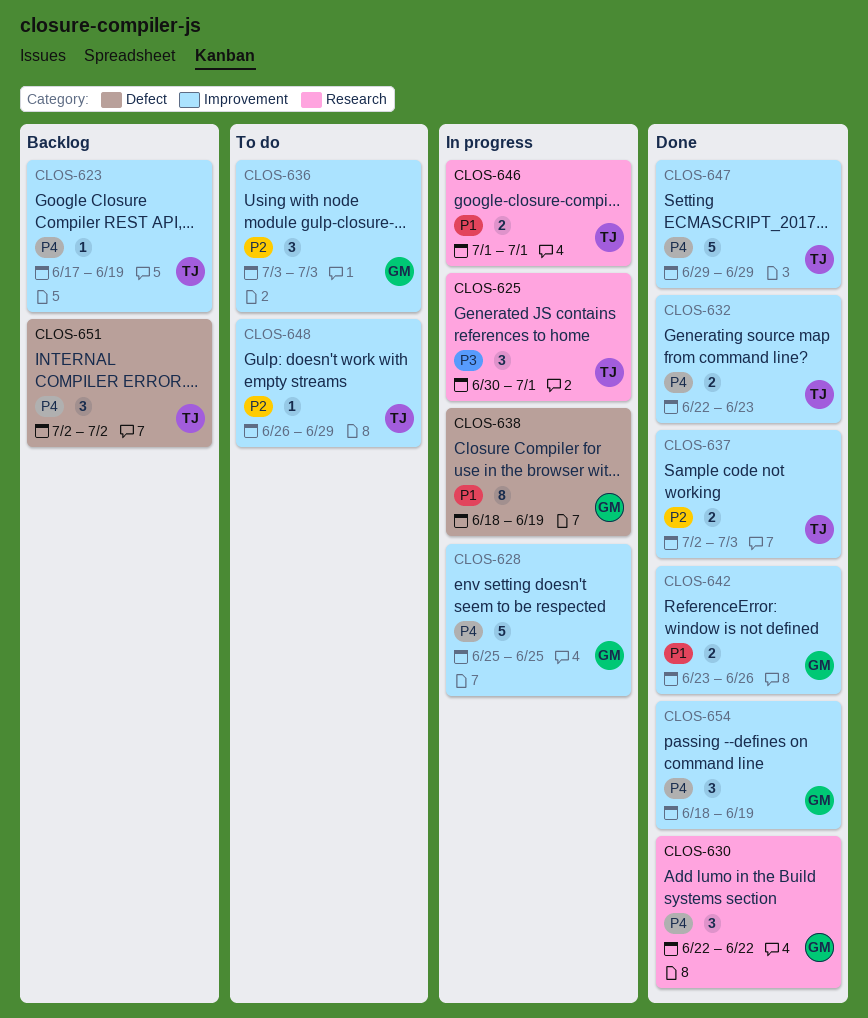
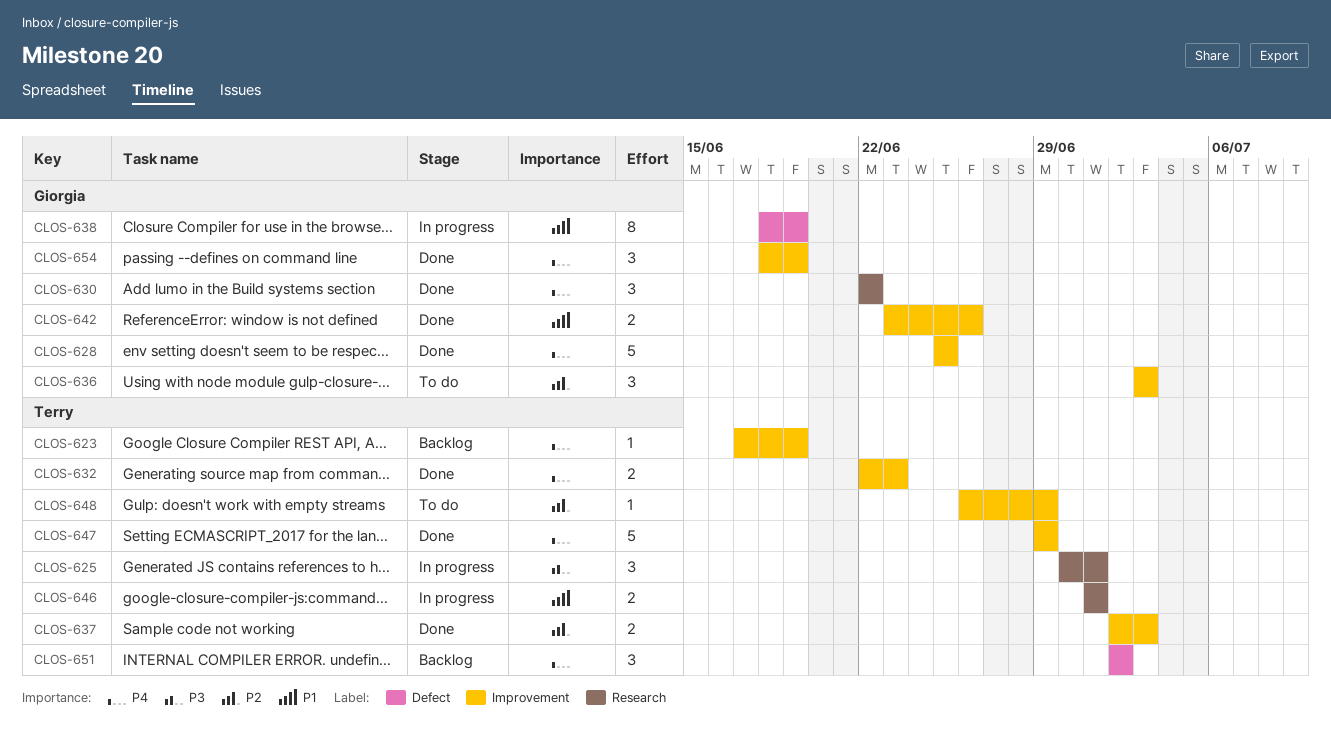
CLOS-628, status: In progress -> Done

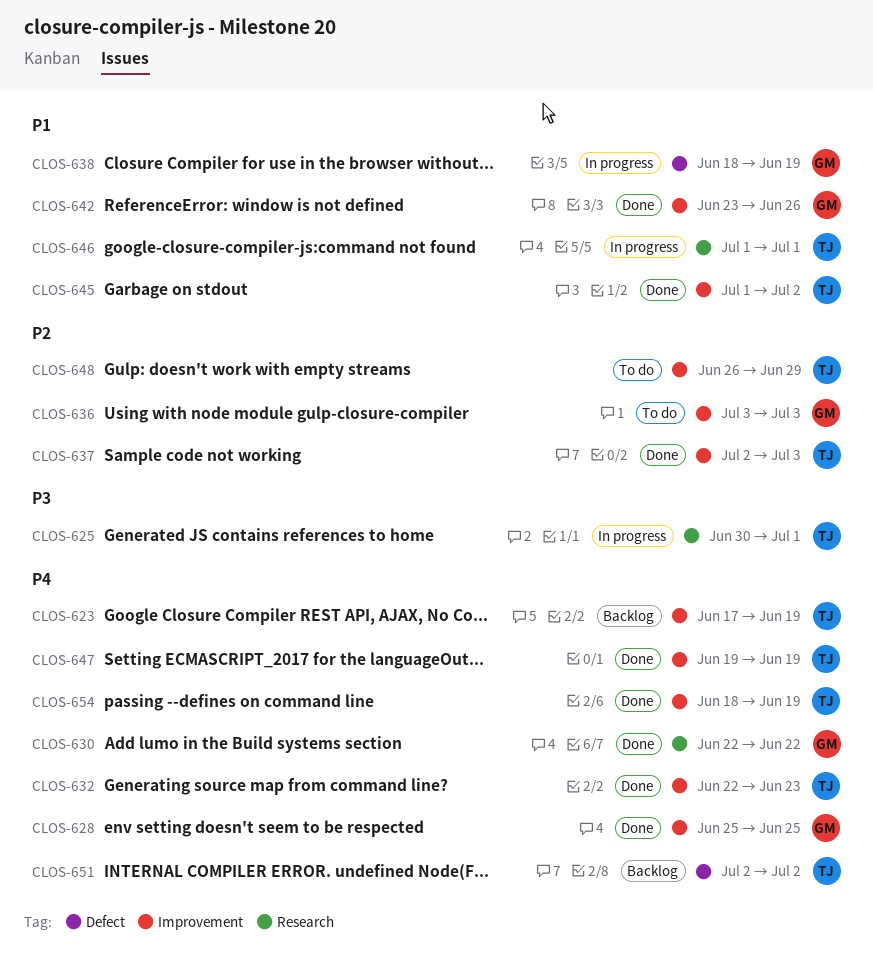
CLOS-645: none -> present
CLOS-647, start: Jun 29 -> Jun 19
CLOS-647, due: Jun 29 -> Jun 19
CLOS-654, owner: Giorgia -> Terry

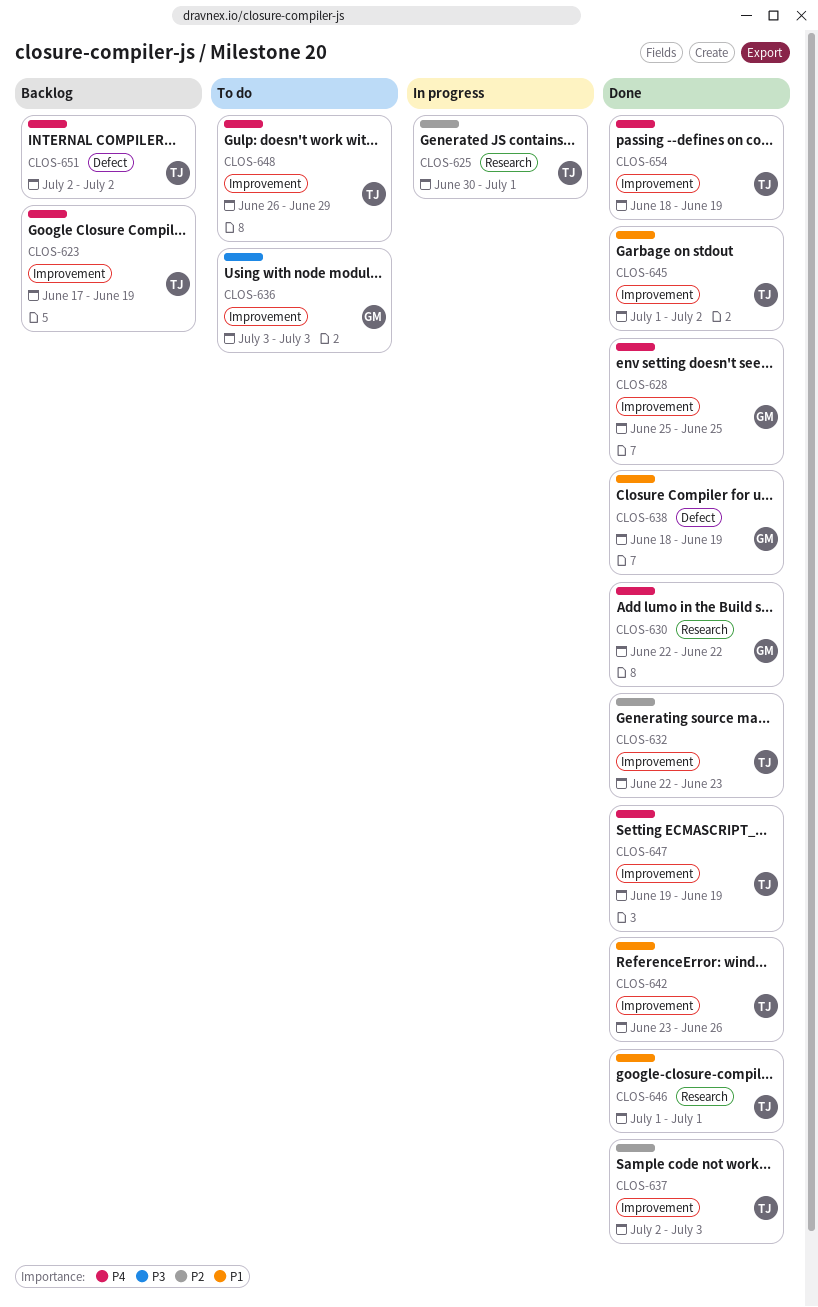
CLOS-625, priority: P3 -> P2
CLOS-632, priority: P4 -> P2
CLOS-636, priority: P2 -> P3
CLOS-638, status: In progress -> Done
CLOS-642, owner: GM -> TJ
CLOS-646, status: In progress -> Done
CLOS-648, priority: P2 -> P4

